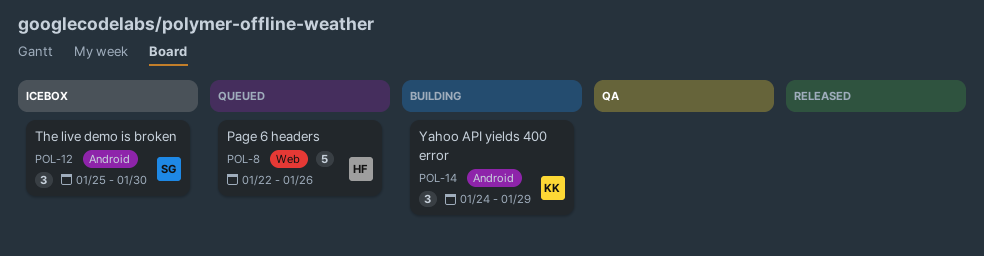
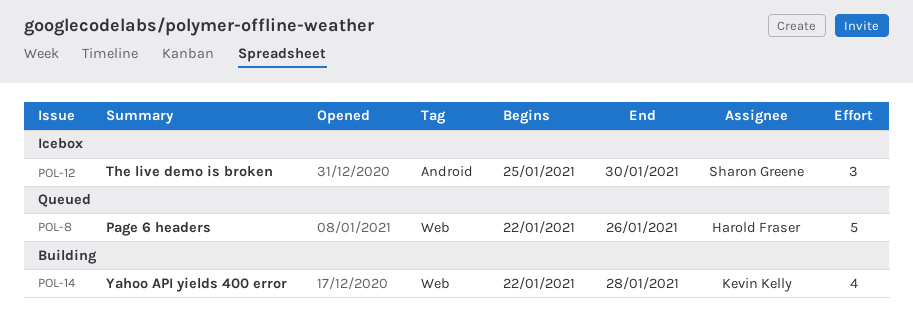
POL-14, label: Android -> Web
POL-14, estimate: 3 -> 4
POL-14, start: Jan 24 -> Jan 22
POL-14, due: Jan 29 -> Jan 28

